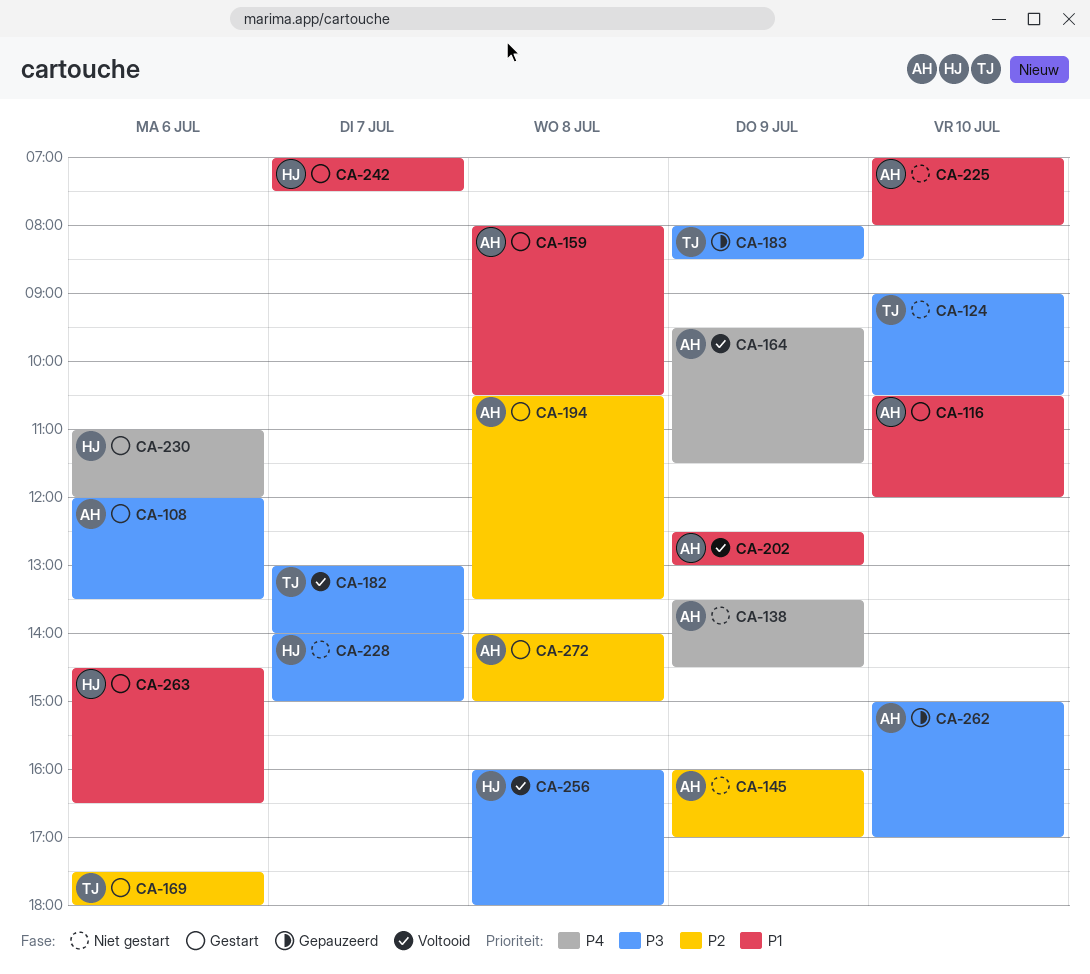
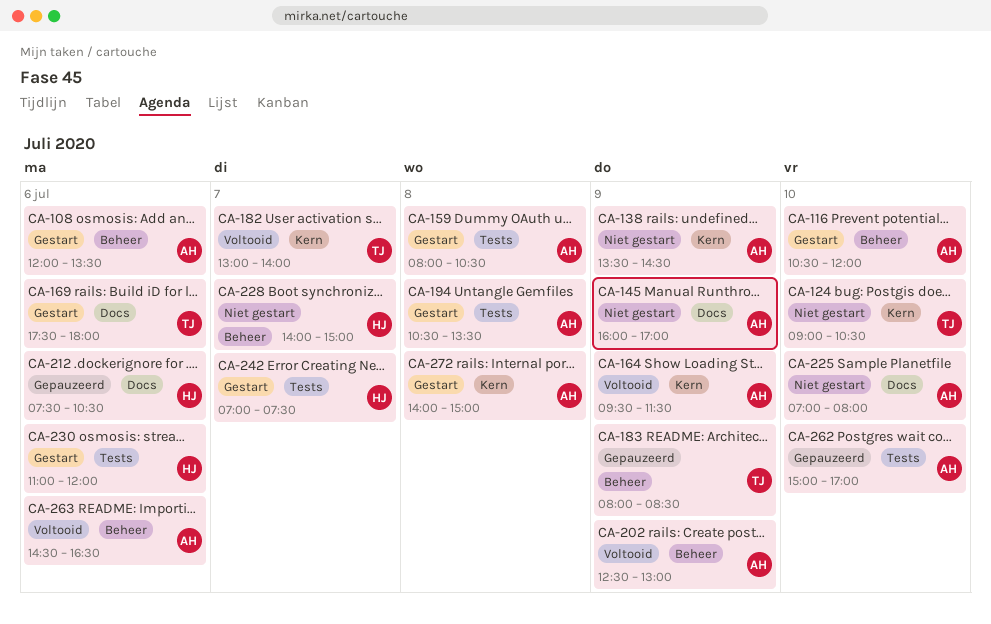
CA-212: none -> present
CA-256: present -> none
CA-263, status: Gestart -> Voltooid
CA-263, owner: HJ -> AH

